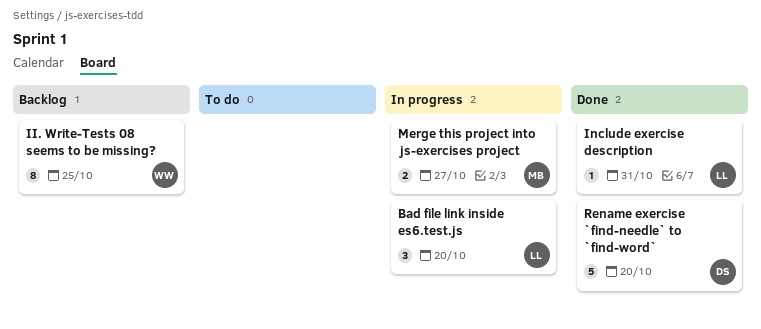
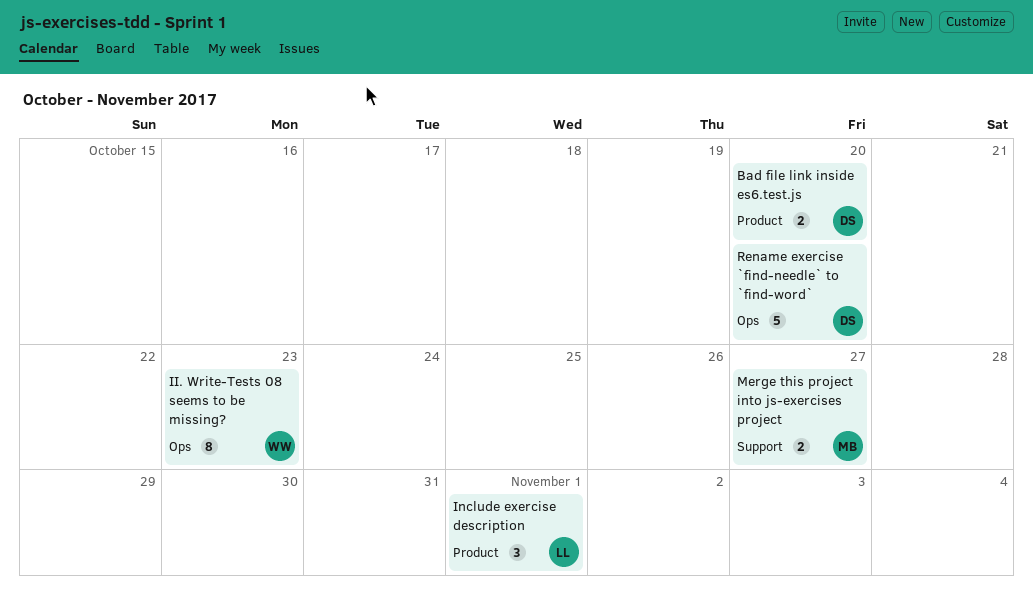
Bad file link inside es6.test.js, owner: LL -> DS
Bad file link inside es6.test.js, estimate: 3 -> 2
II. Write-Tests 08 seems to be missing?, due: Oct 25 -> Oct 23
Include exercise description, estimate: 1 -> 3
Include exercise description, due: Oct 31 -> Nov 1

